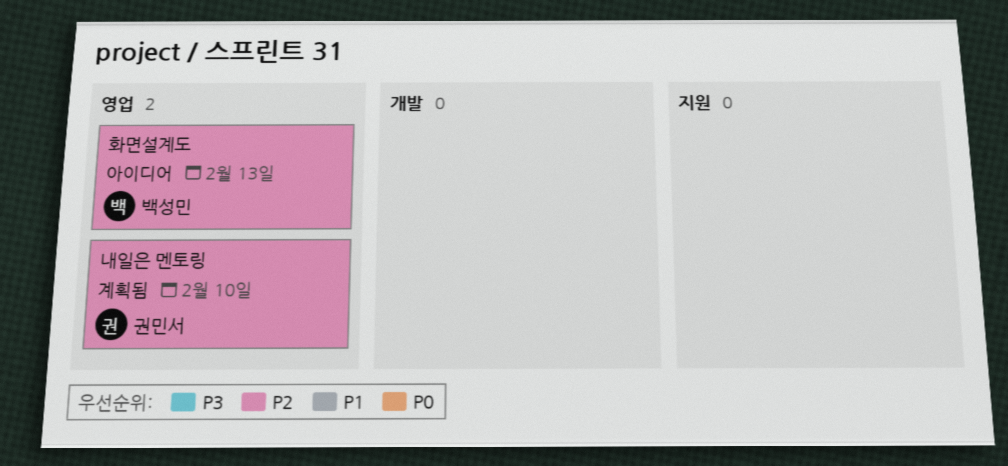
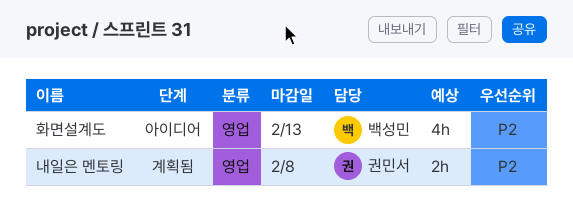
내일은 멘토링, due: Feb 10 -> Feb 8

